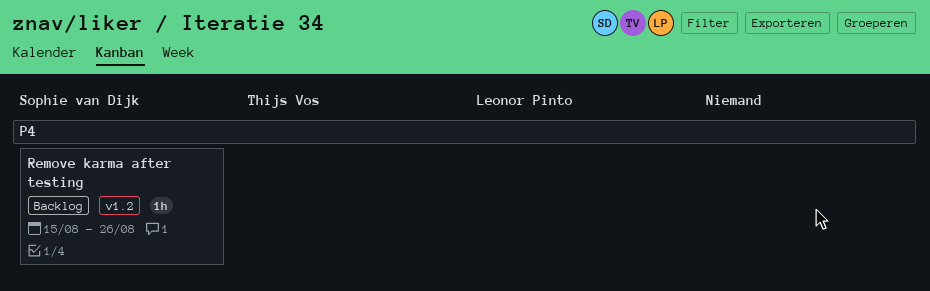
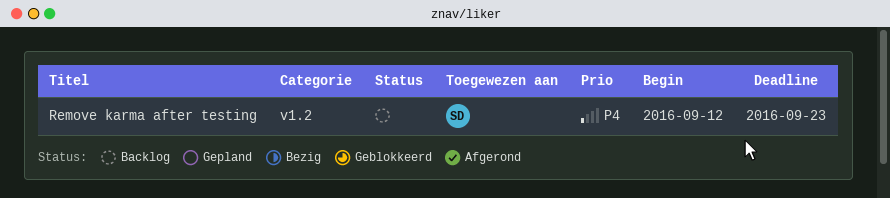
Remove karma after testing, start: Aug 15 -> Sep 12
Remove karma after testing, due: Aug 26 -> Sep 23

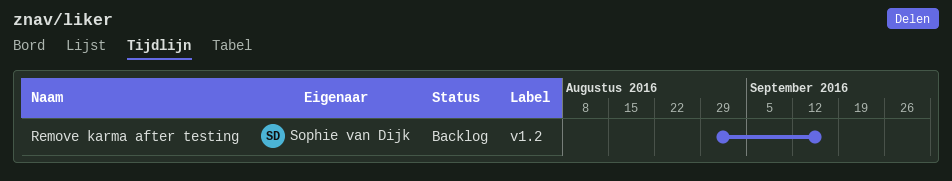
Remove karma after testing, start: Sep 12 -> Aug 29
Remove karma after testing, due: Sep 23 -> Sep 16

